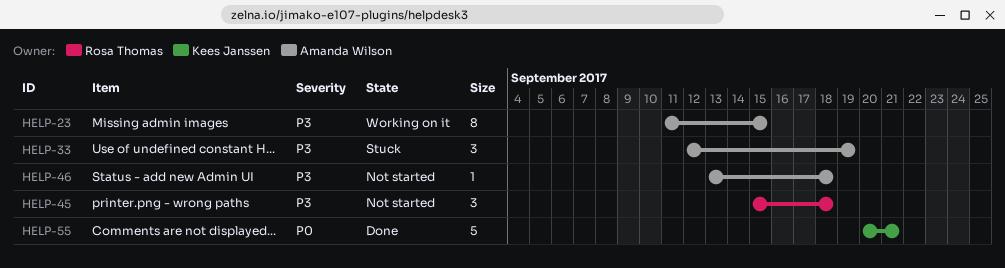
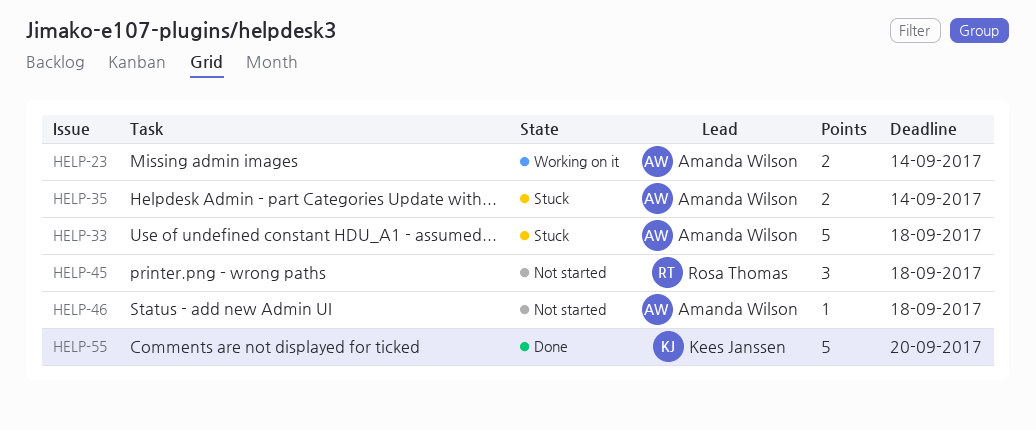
HELP-23, estimate: 8 -> 2
HELP-23, due: Sep 15 -> Sep 14
HELP-33, estimate: 3 -> 5
HELP-33, due: Sep 19 -> Sep 18
HELP-35: none -> present
HELP-55, due: Sep 21 -> Sep 20

